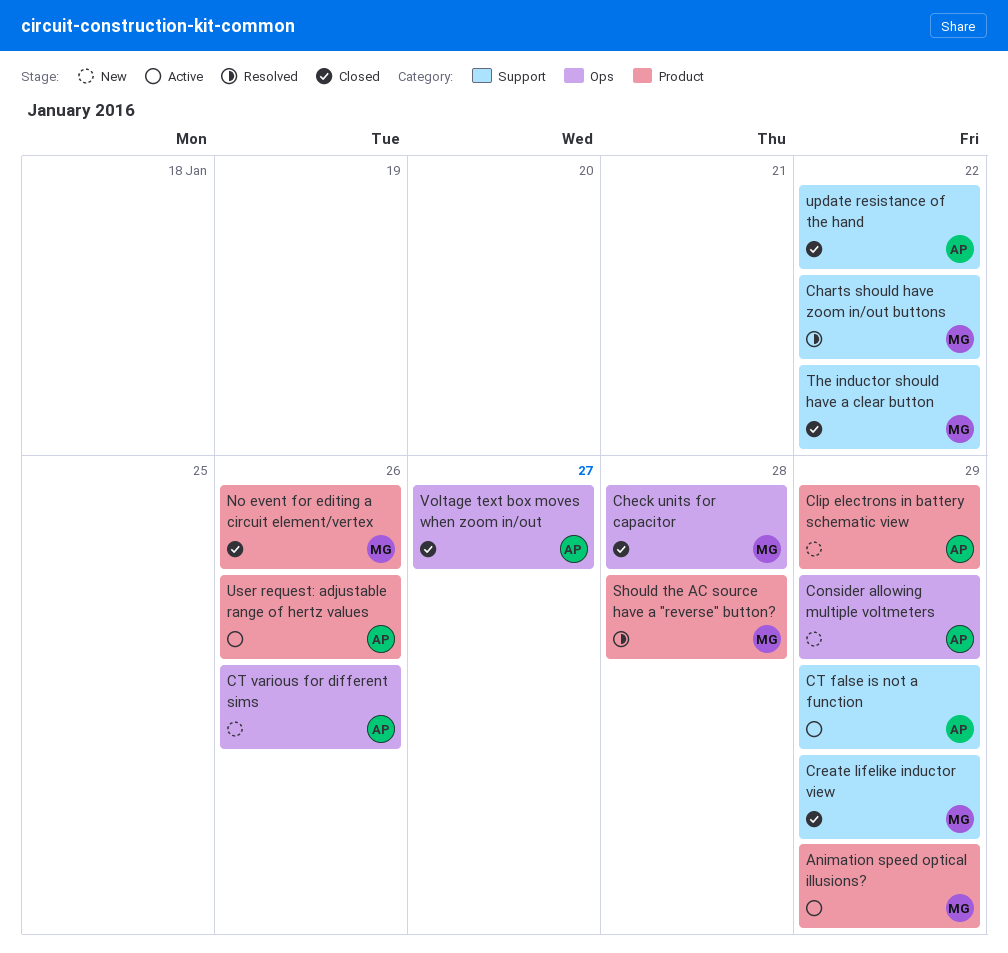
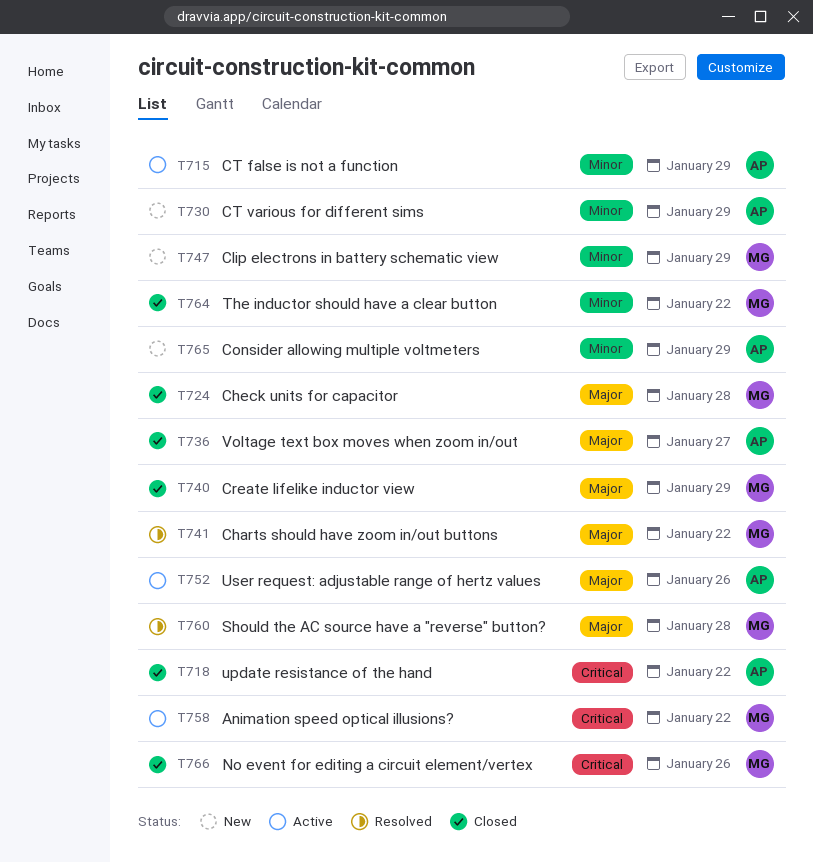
Animation speed optical illusions?, due: Jan 29 -> Jan 22
Clip electrons in battery schematic view, owner: AP -> MG
CT various for different sims, due: Jan 26 -> Jan 29

